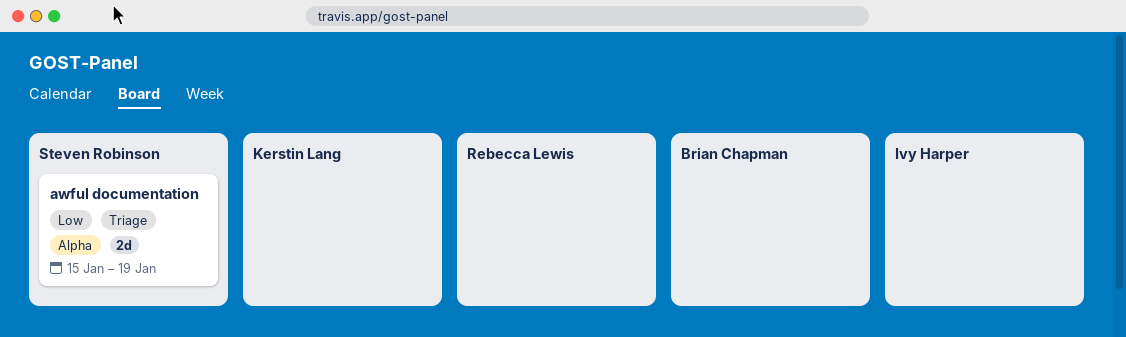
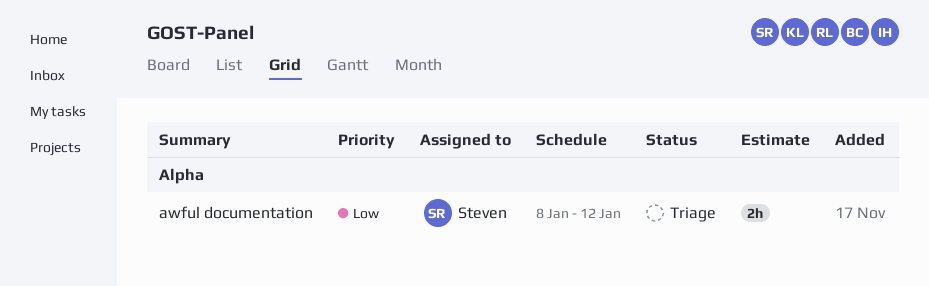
awful documentation, estimate: 2d -> 2h
awful documentation, start: Jan 15 -> Jan 8
awful documentation, due: Jan 19 -> Jan 12

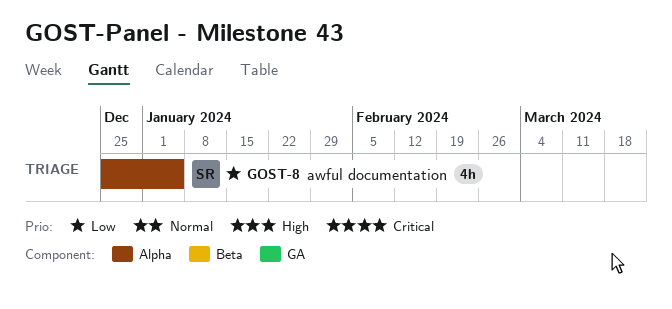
awful documentation, estimate: 2h -> 4h
awful documentation, start: Jan 8 -> Dec 25
awful documentation, due: Jan 12 -> Jan 5

